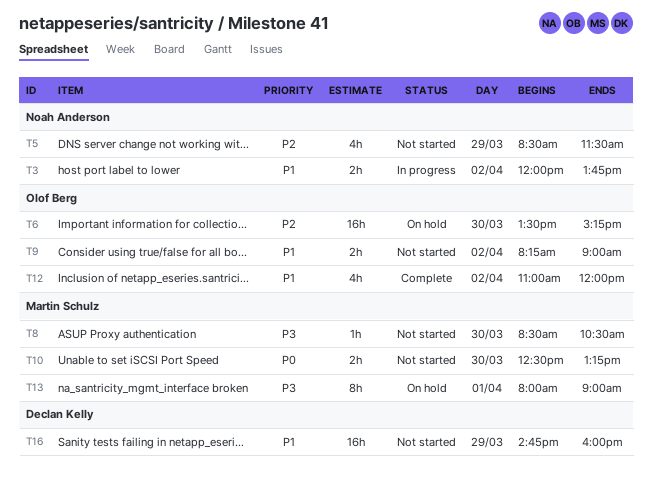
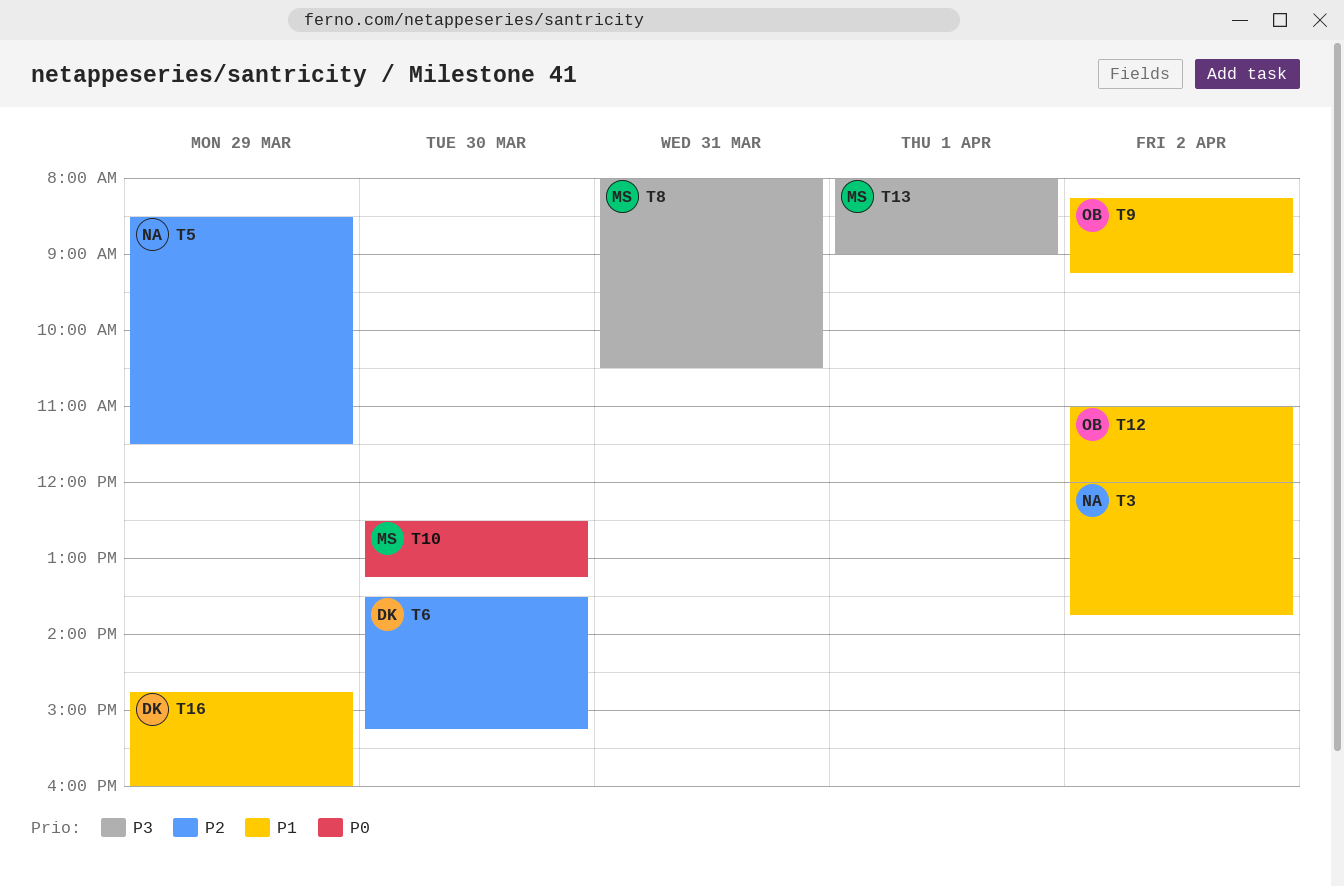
T6, owner: Olof Berg -> Declan Kelly
T8, day: Mar 30 -> Mar 31
T8, begins: 08:30 -> 08:00
T9, ends: 09:00 -> 09:15

